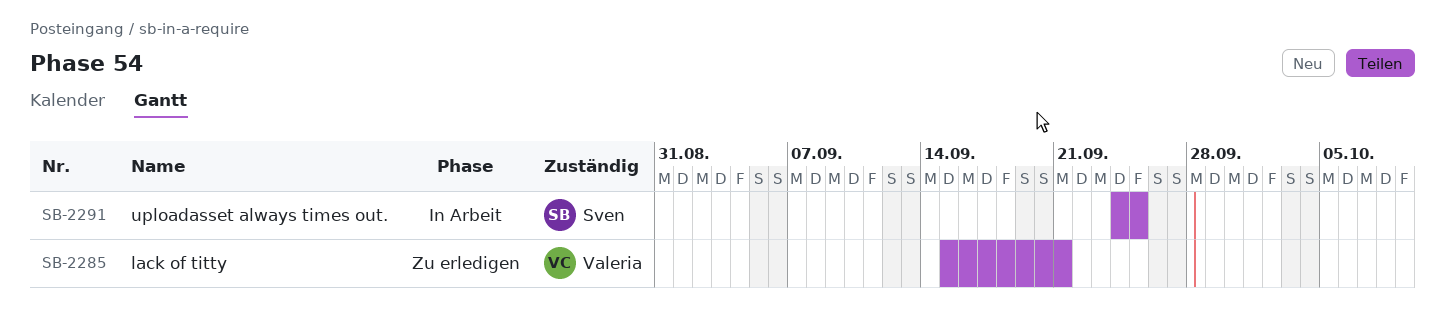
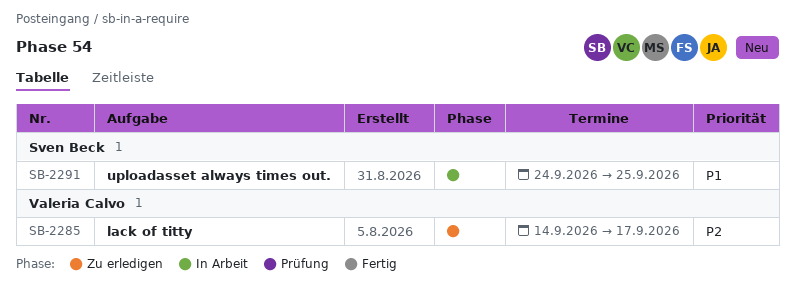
SB-2285, start: Sep 15 -> Sep 14
SB-2285, due: Sep 21 -> Sep 17

